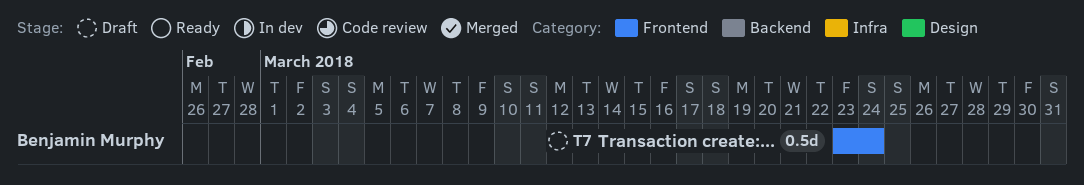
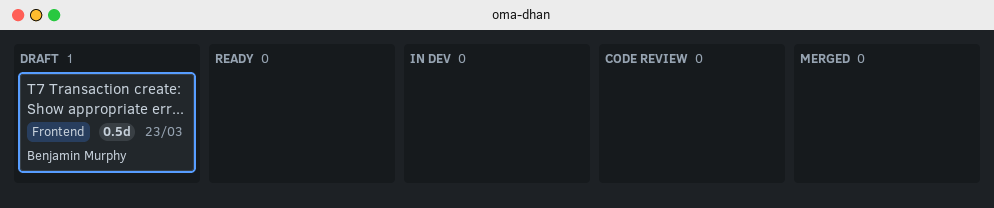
T7, due: Mar 24 -> Mar 23

